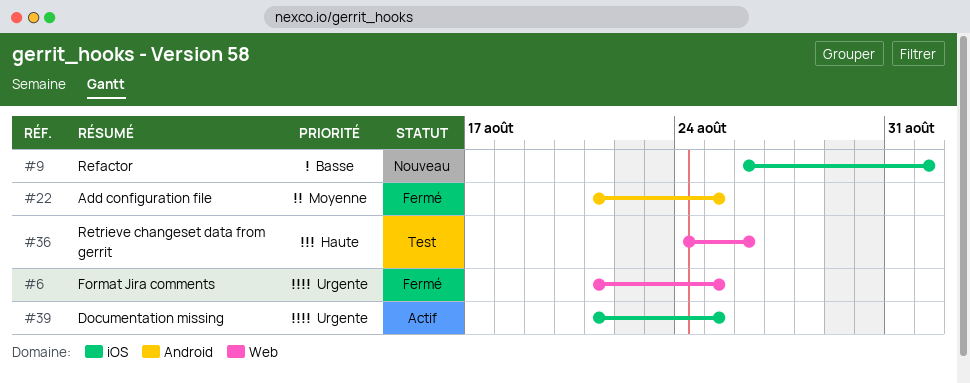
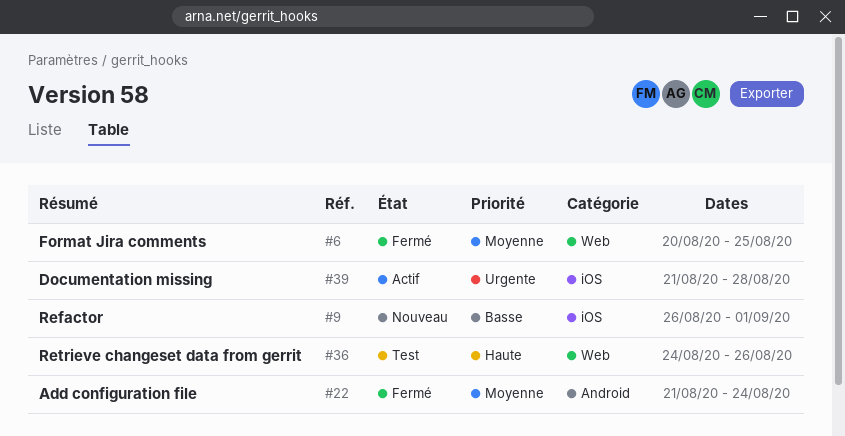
#6, priority: Urgente -> Moyenne
#6, start: Aug 21 -> Aug 20
#22, due: Aug 25 -> Aug 24
#39, due: Aug 25 -> Aug 28

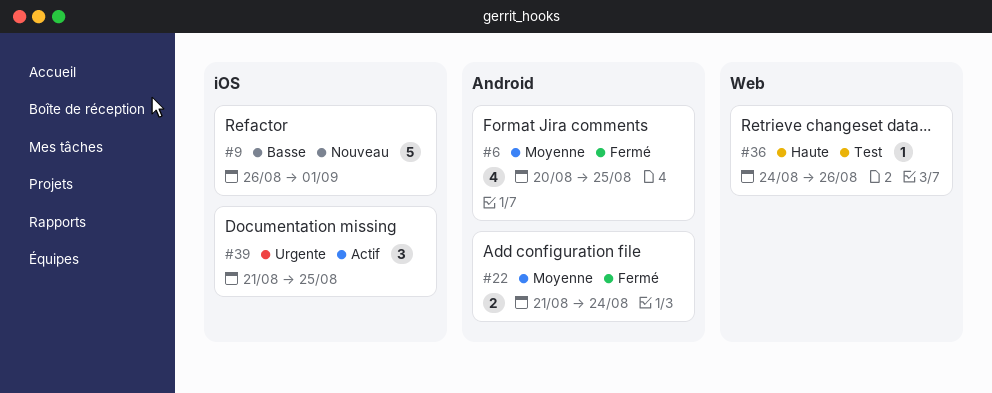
#6, label: Web -> Android
#39, due: Aug 28 -> Aug 25

